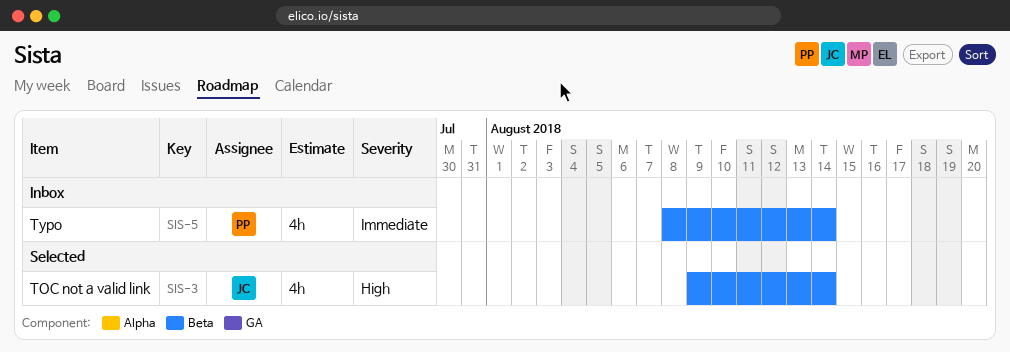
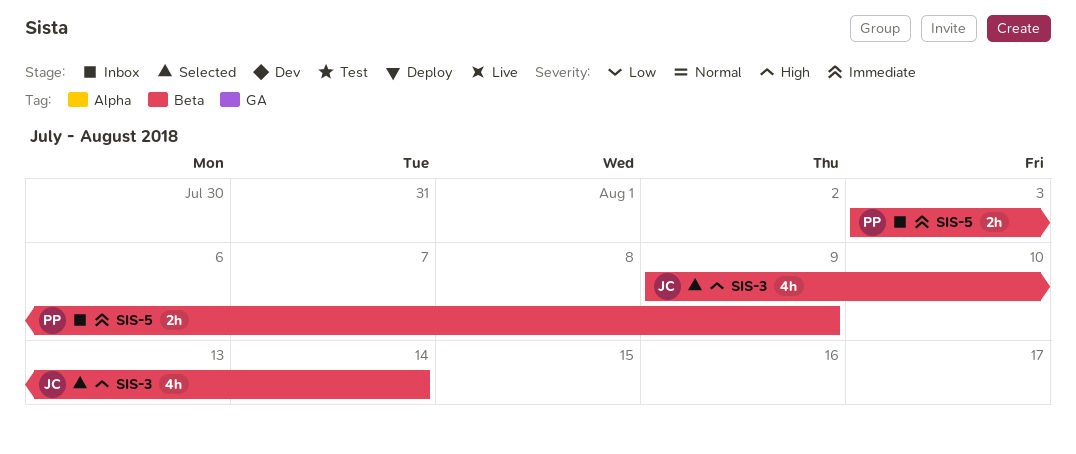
SIS-5, estimate: 4h -> 2h
SIS-5, start: Aug 8 -> Aug 3
SIS-5, due: Aug 14 -> Aug 9

